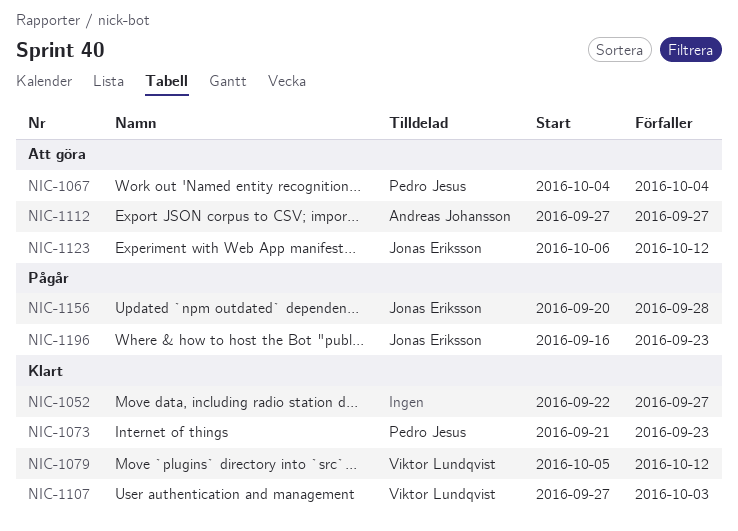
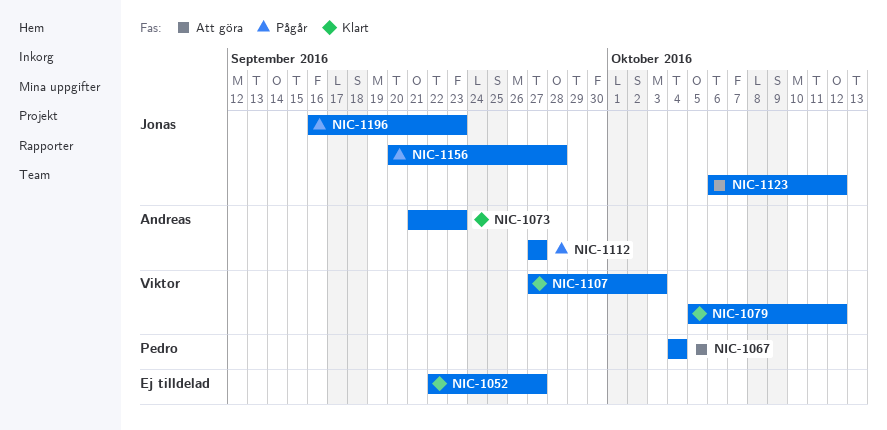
NIC-1073, owner: Pedro Jesus -> Andreas Johansson
NIC-1112, status: Att göra -> Pågår

